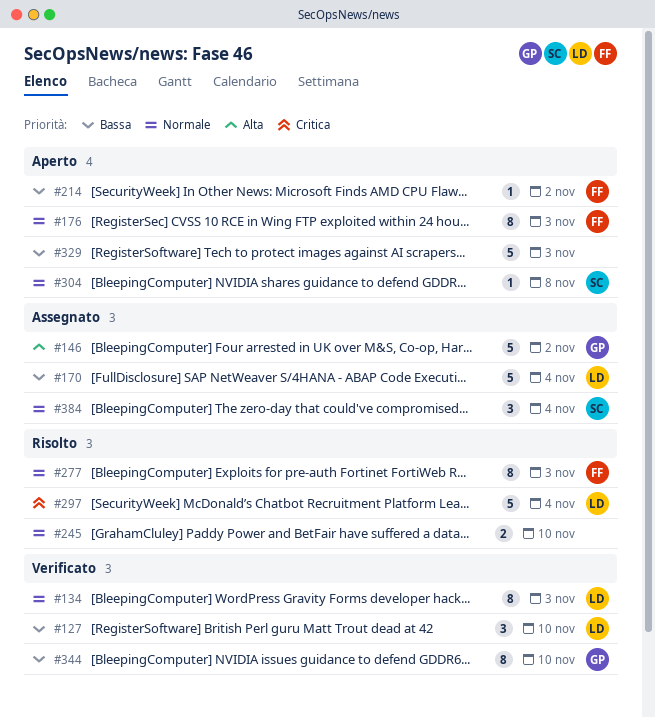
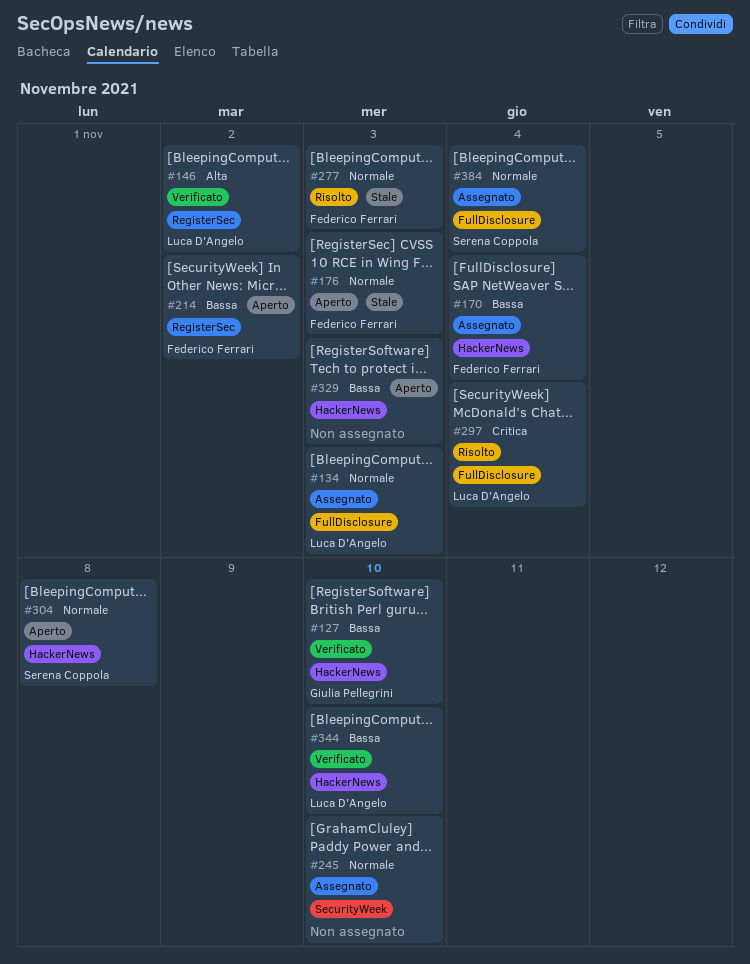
#127, owner: Luca D'Angelo -> Giulia Pellegrini
#134, status: Verificato -> Assegnato
#146, status: Assegnato -> Verificato
#146, owner: Giulia Pellegrini -> Luca D'Angelo
#170, owner: Luca D'Angelo -> Federico Ferrari
#245, status: Risolto -> Assegnato
#344, owner: Giulia Pellegrini -> Luca D'Angelo

